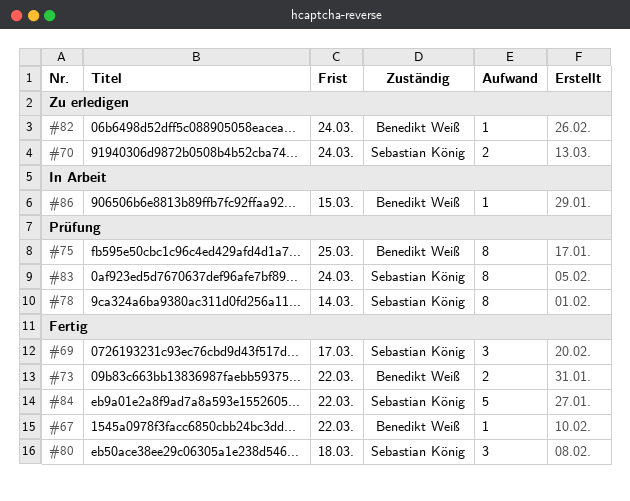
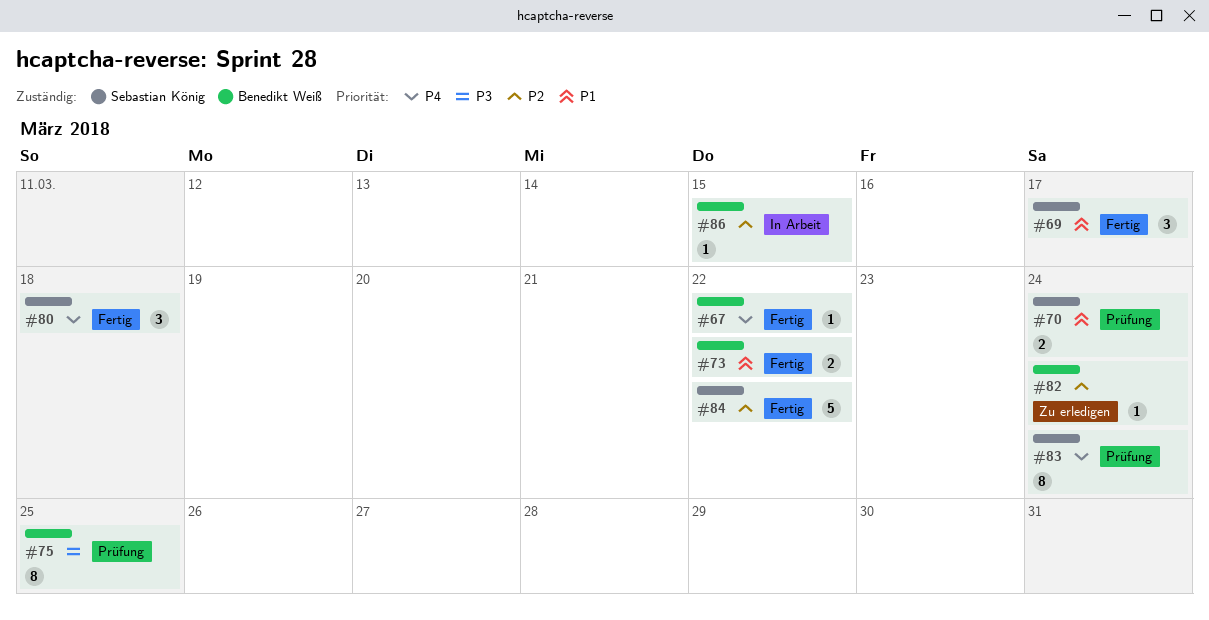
#70, status: Zu erledigen -> Prüfung
#78: present -> none

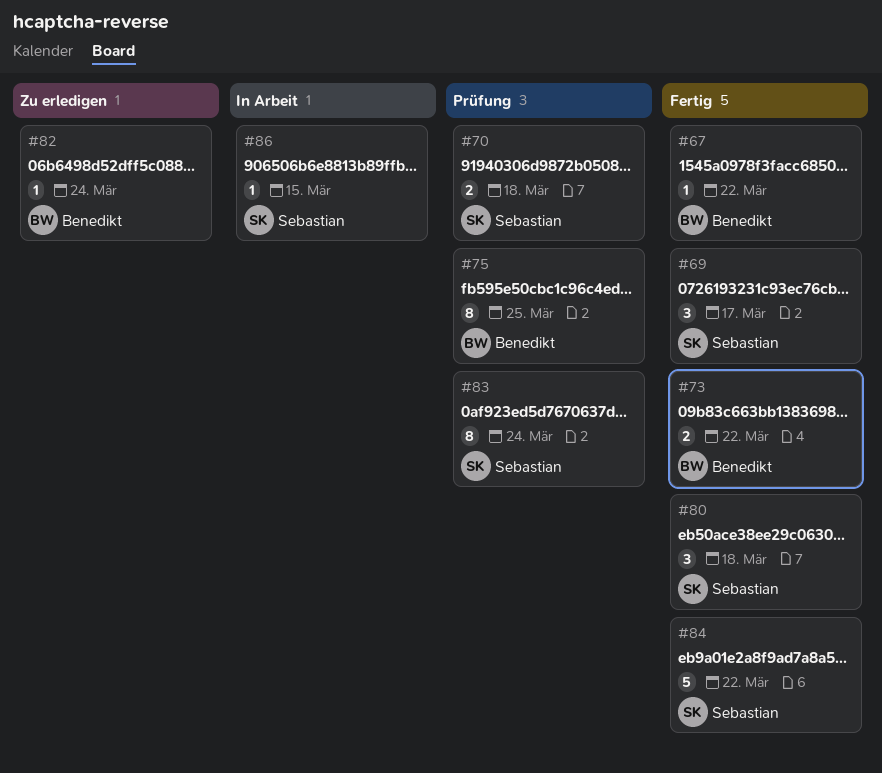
#70, due: Mar 24 -> Mar 18
#86, owner: Benedikt Weiß -> Sebastian König

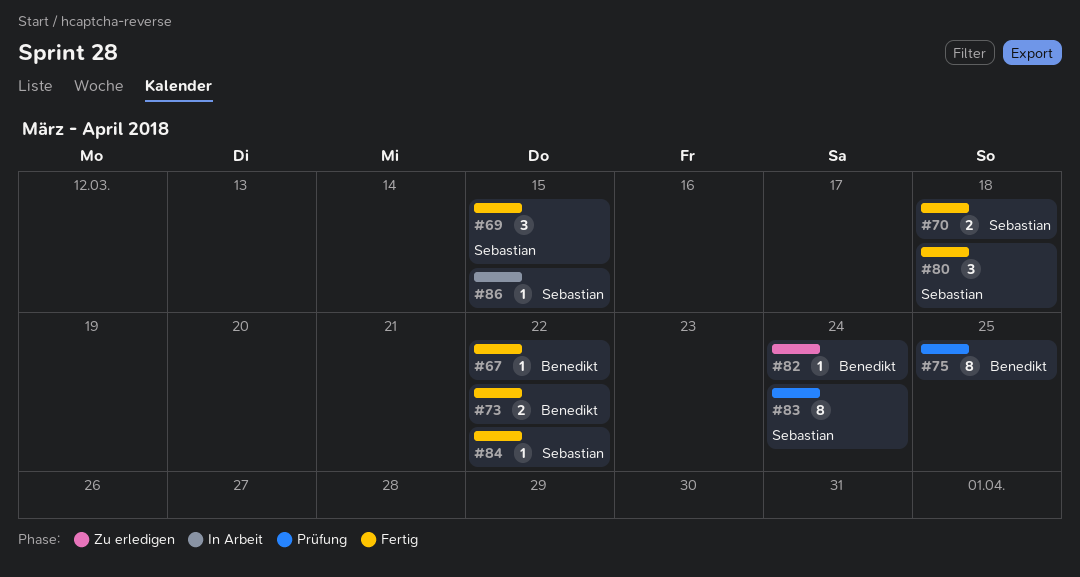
#69, due: Mar 17 -> Mar 15
#70, status: Prüfung -> Fertig
#84, estimate: 5 -> 1

